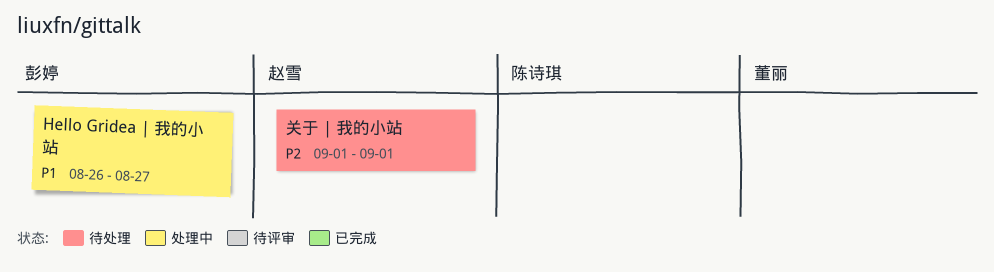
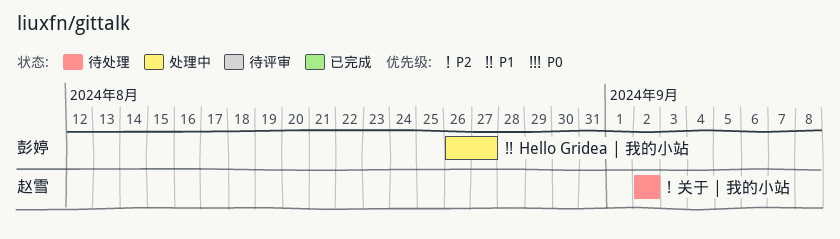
关于 | 我的小站, start: Sep 1 -> Sep 2
关于 | 我的小站, due: Sep 1 -> Sep 2

